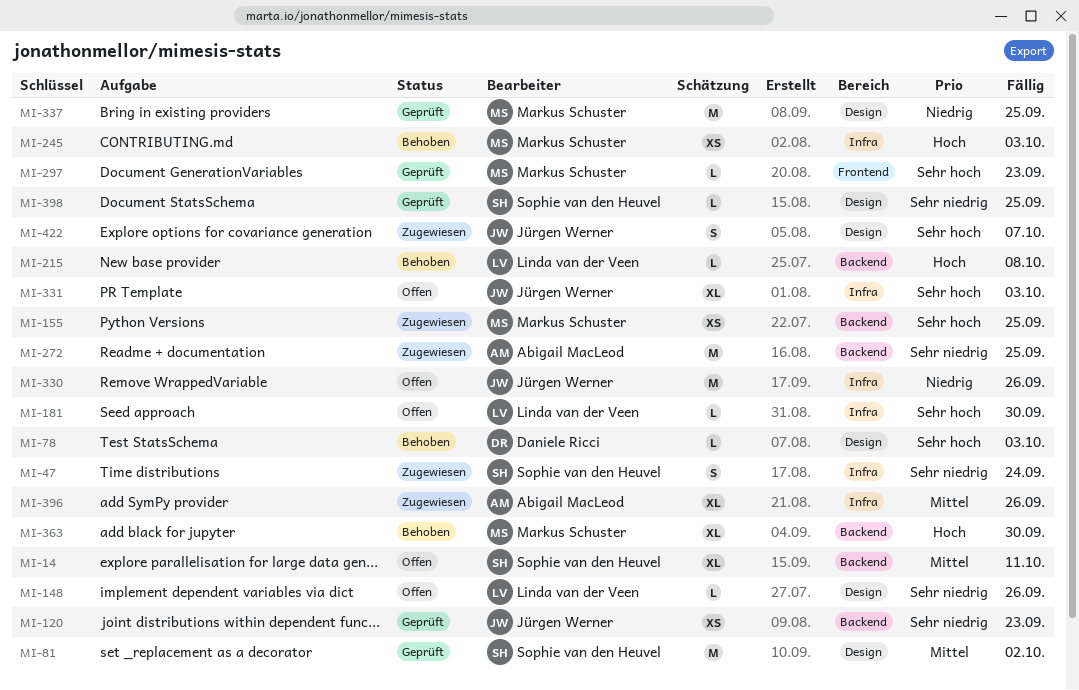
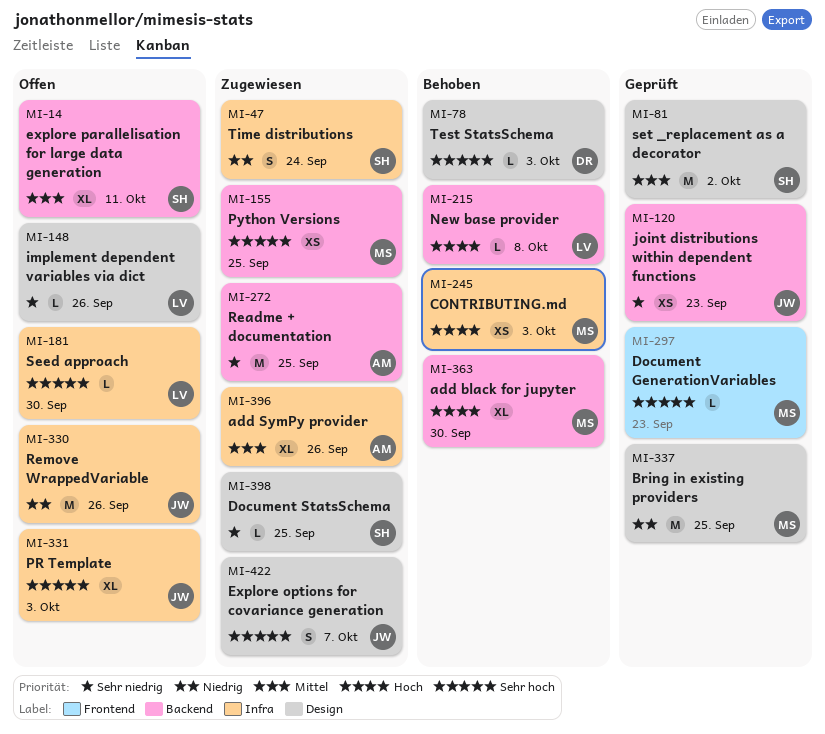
MI-47, priority: Sehr niedrig -> Niedrig
MI-398, status: Geprüft -> Zugewiesen

